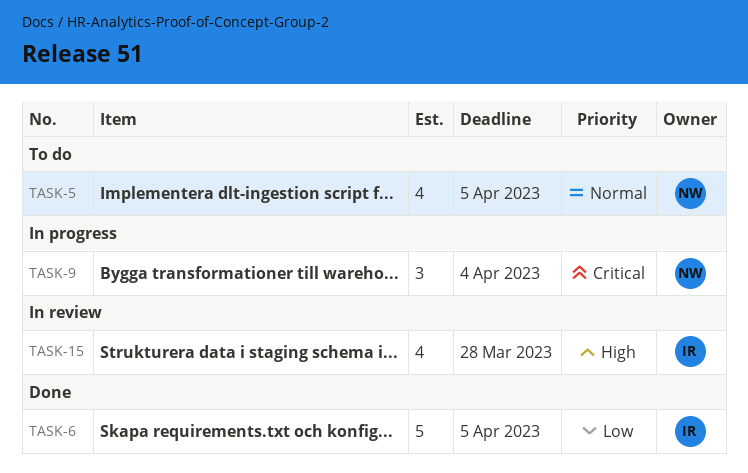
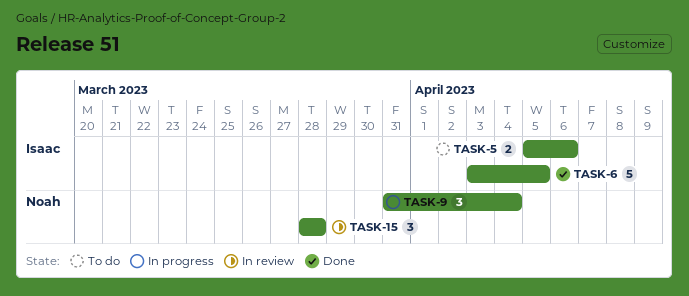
TASK-5, owner: Noah -> Isaac
TASK-5, estimate: 4 -> 2
TASK-5, due: Apr 5 -> Apr 6
TASK-15, owner: Isaac -> Noah
TASK-15, estimate: 4 -> 3

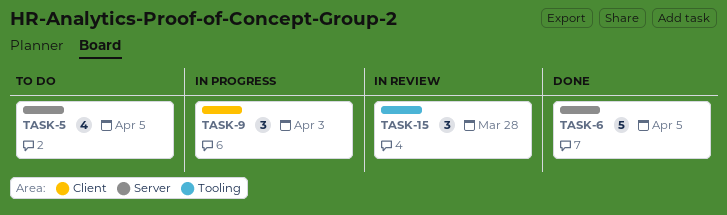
TASK-5, estimate: 2 -> 4
TASK-5, due: Apr 6 -> Apr 5
TASK-9, due: Apr 4 -> Apr 3

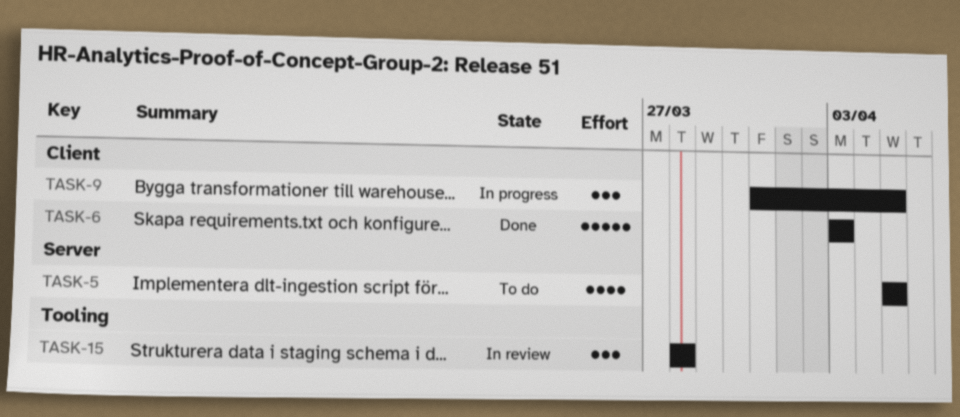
TASK-6, label: Server -> Client
TASK-6, due: Apr 5 -> Apr 3
TASK-9, due: Apr 3 -> Apr 5

